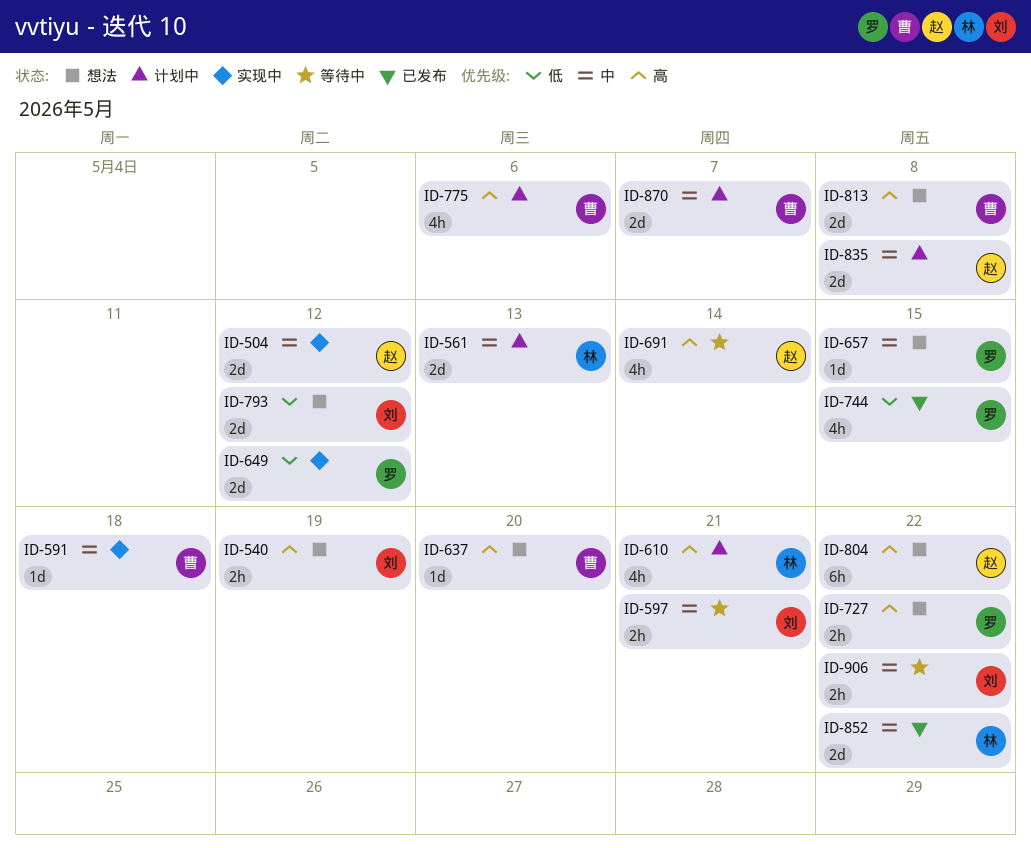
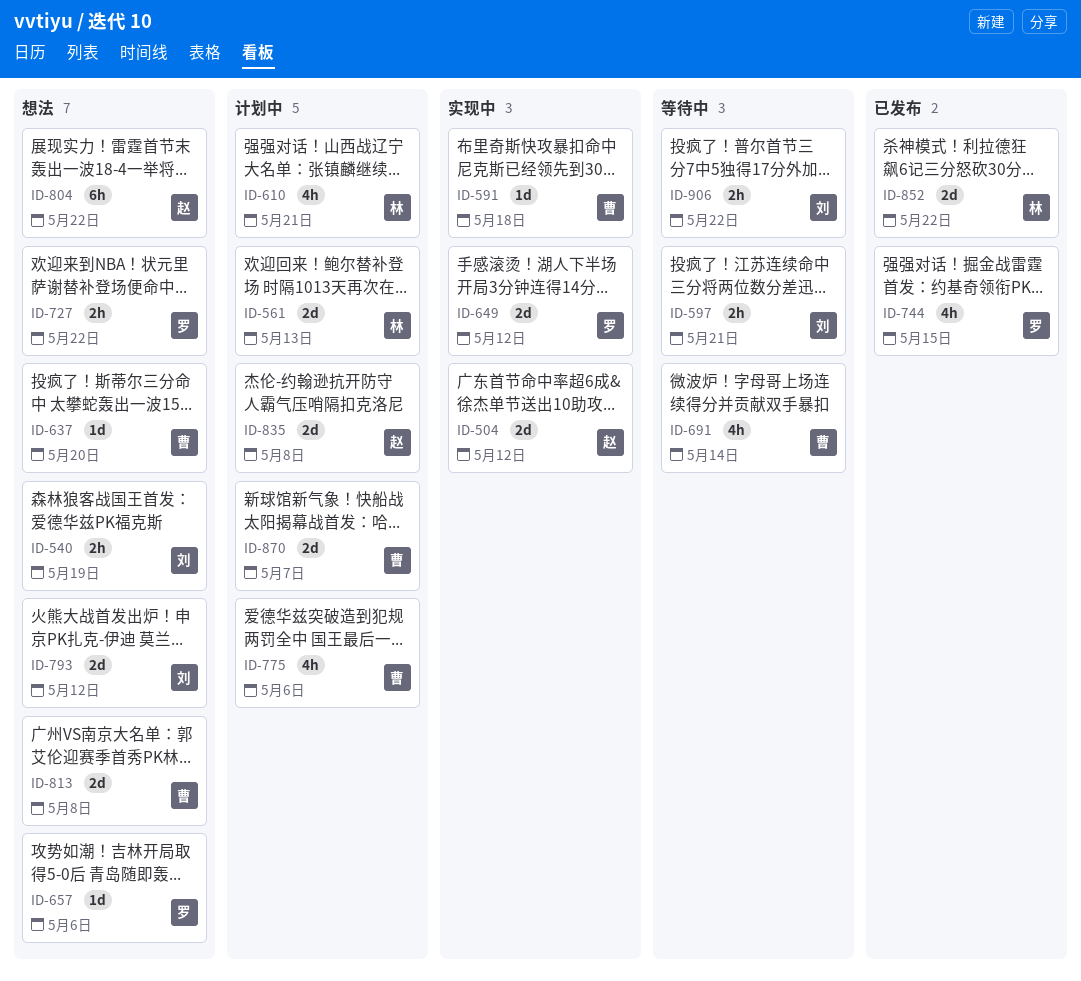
ID-657, due: May 15 -> May 6
ID-691, owner: 赵 -> 曹

